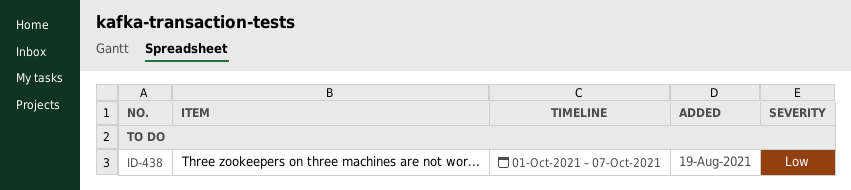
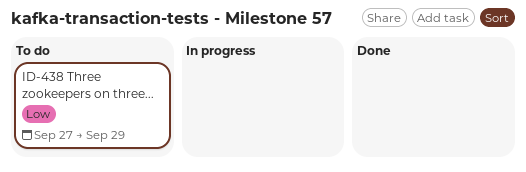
ID-438, start: Oct 1 -> Sep 27
ID-438, due: Oct 7 -> Sep 29

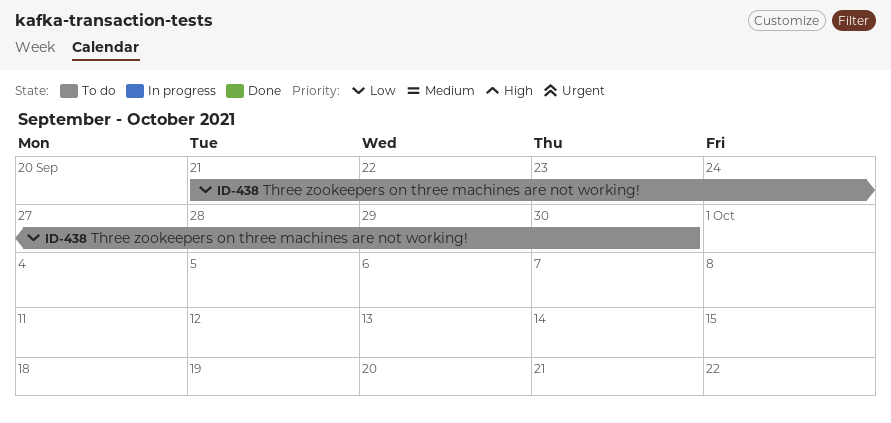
ID-438, start: Sep 27 -> Sep 21
ID-438, due: Sep 29 -> Sep 30

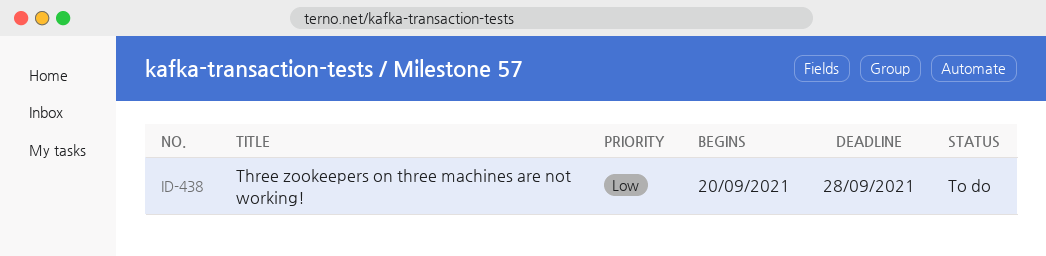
ID-438, start: Sep 21 -> Sep 20
ID-438, due: Sep 30 -> Sep 28

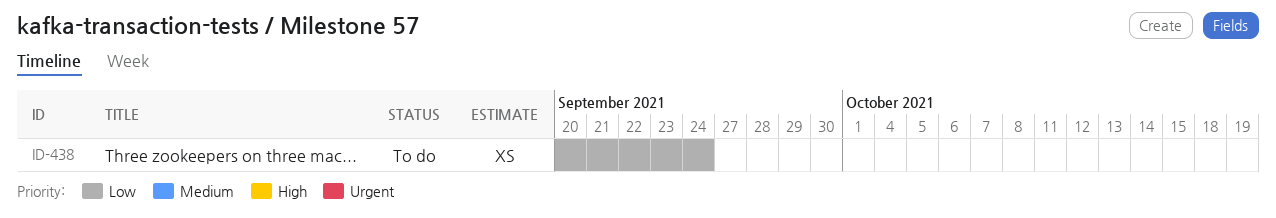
ID-438, due: Sep 28 -> Sep 24

